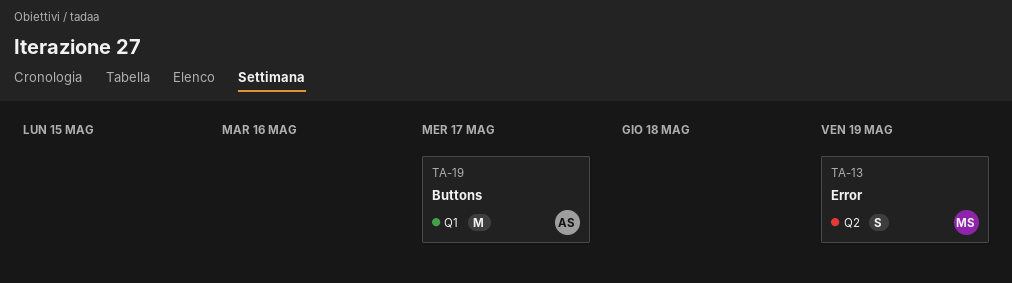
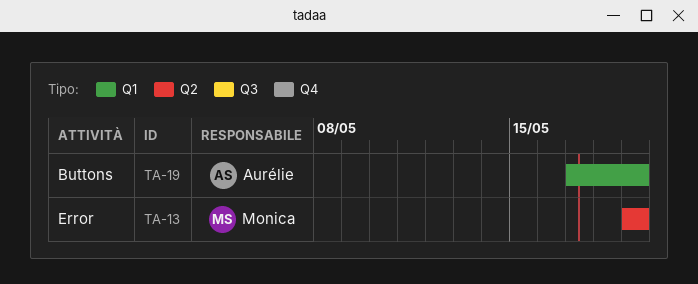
TA-19, due: May 17 -> May 19

